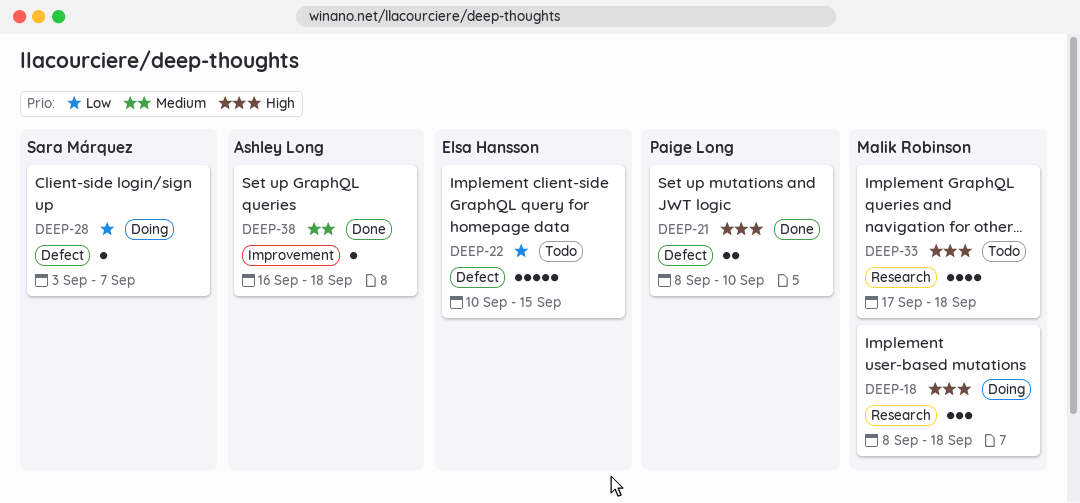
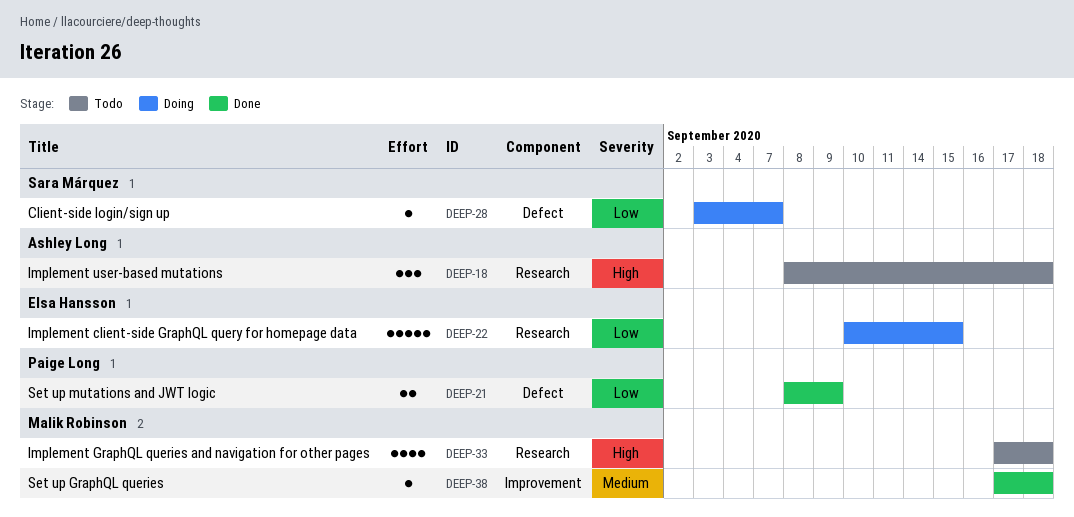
DEEP-18, status: Doing -> Todo
DEEP-18, owner: Malik Robinson -> Ashley Long
DEEP-21, priority: High -> Low
DEEP-21, due: Sep 10 -> Sep 9
DEEP-22, status: Todo -> Doing
DEEP-22, label: Defect -> Research
DEEP-38, owner: Ashley Long -> Malik Robinson
DEEP-38, start: Sep 16 -> Sep 17

